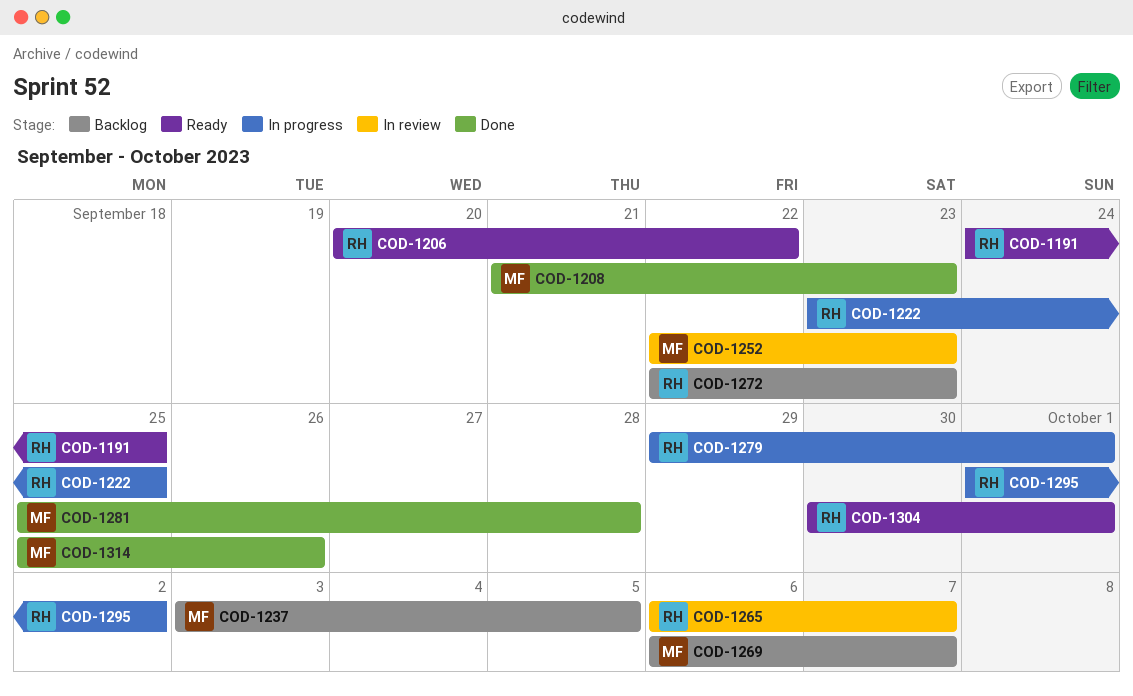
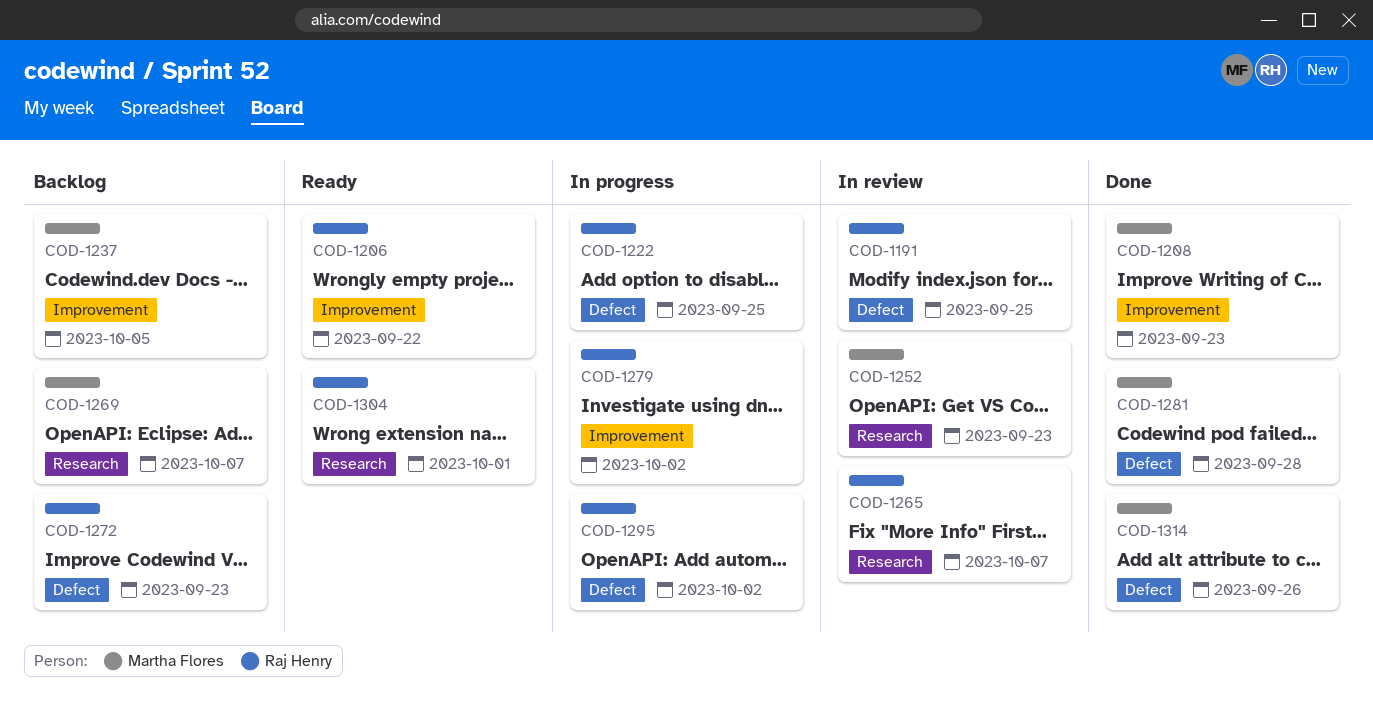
COD-1191, status: Ready -> In review
COD-1279, due: Oct 1 -> Oct 2

